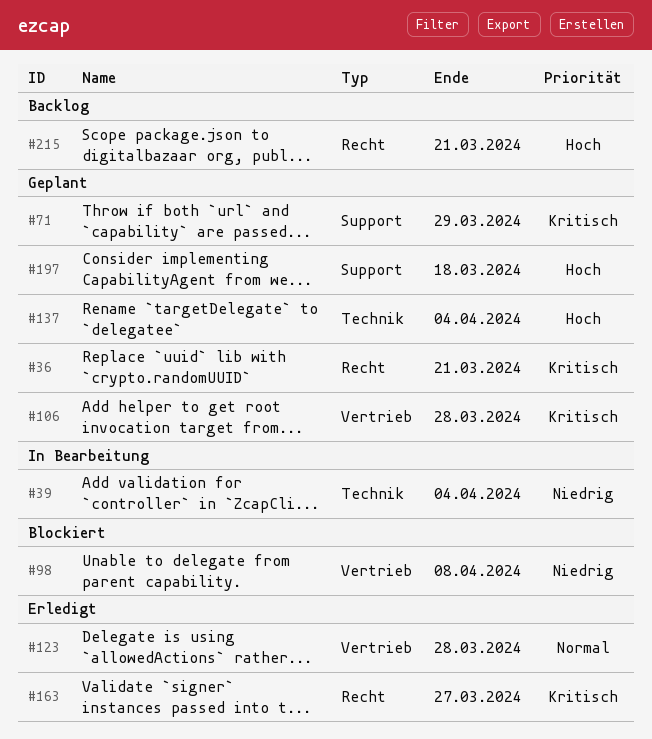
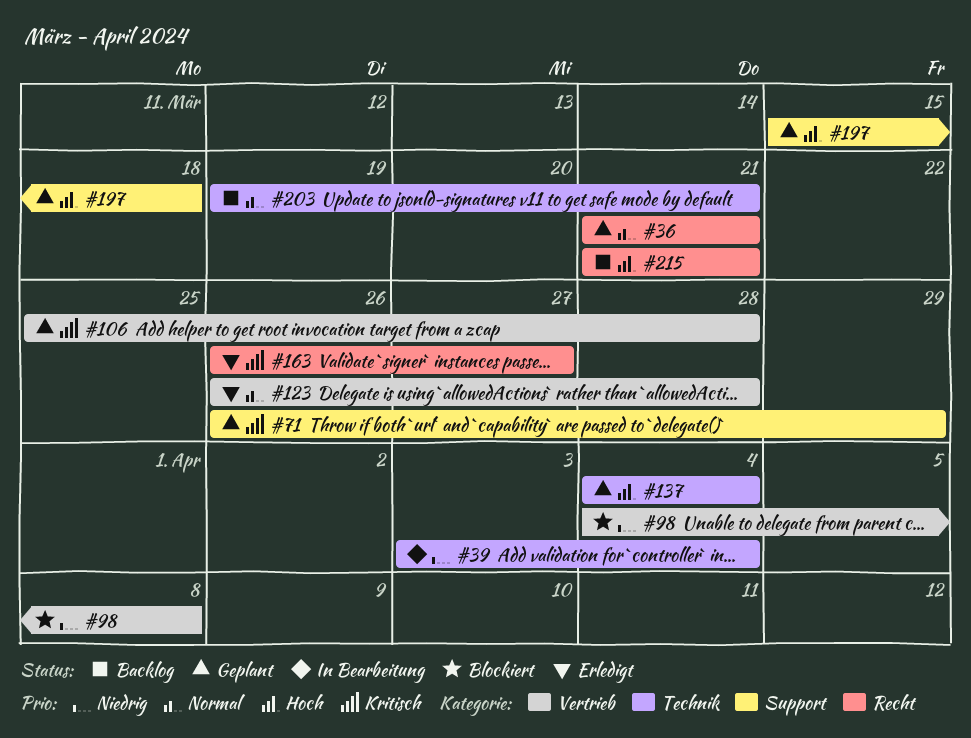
#36, priority: Kritisch -> Normal
#203: none -> present

